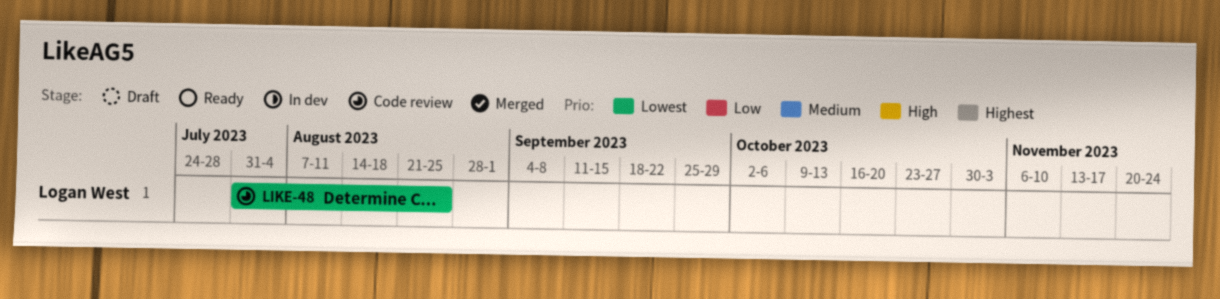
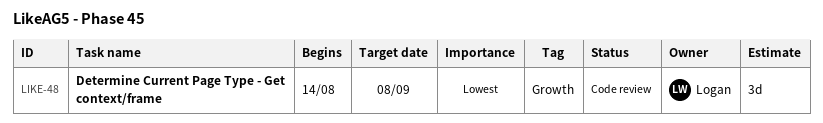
LIKE-48, start: Jul 31 -> Aug 14
LIKE-48, due: Aug 25 -> Sep 8

